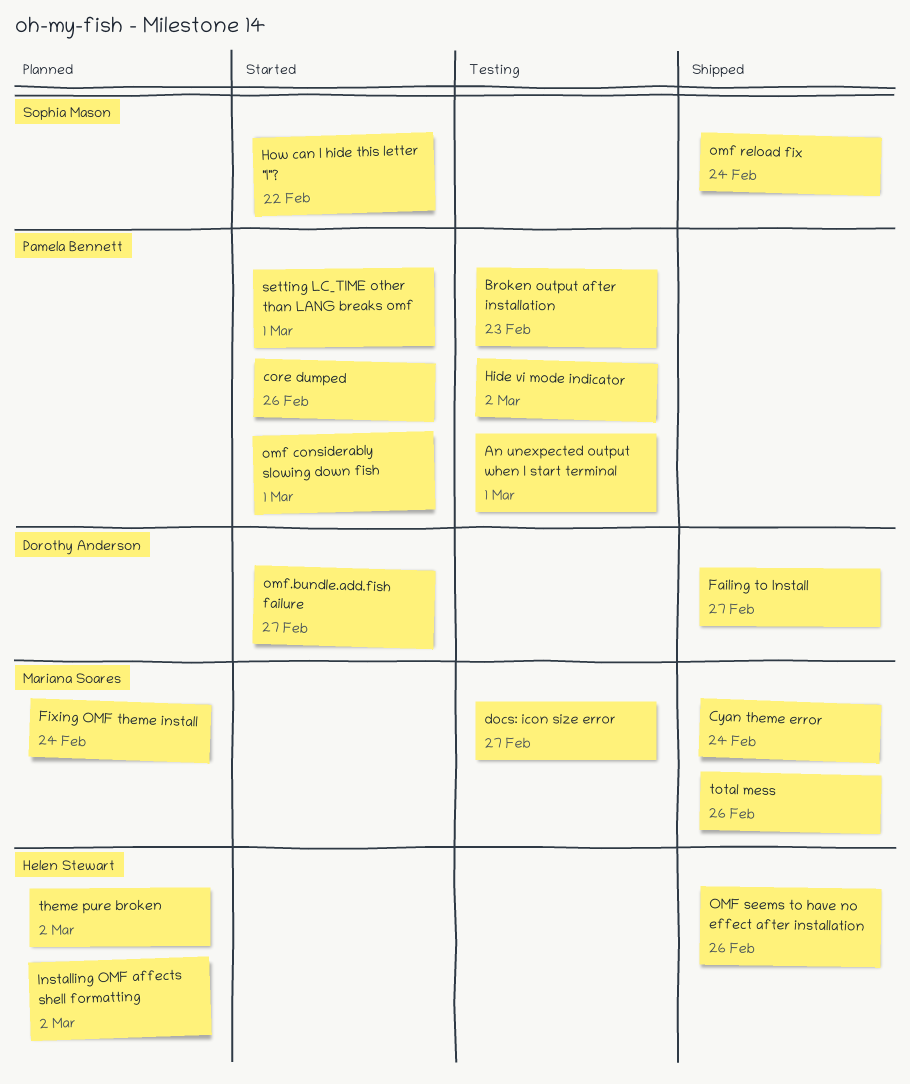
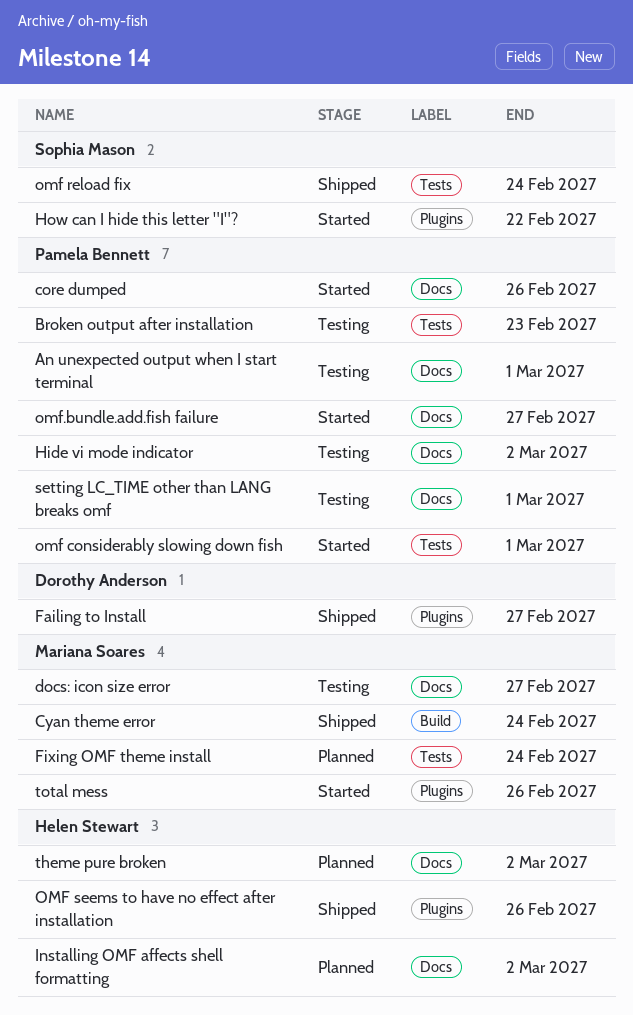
omf.bundle.add.fish failure, owner: Dorothy Anderson -> Pamela Bennett
setting LC_TIME other than LANG breaks omf, status: Started -> Testing
total mess, status: Shipped -> Started

